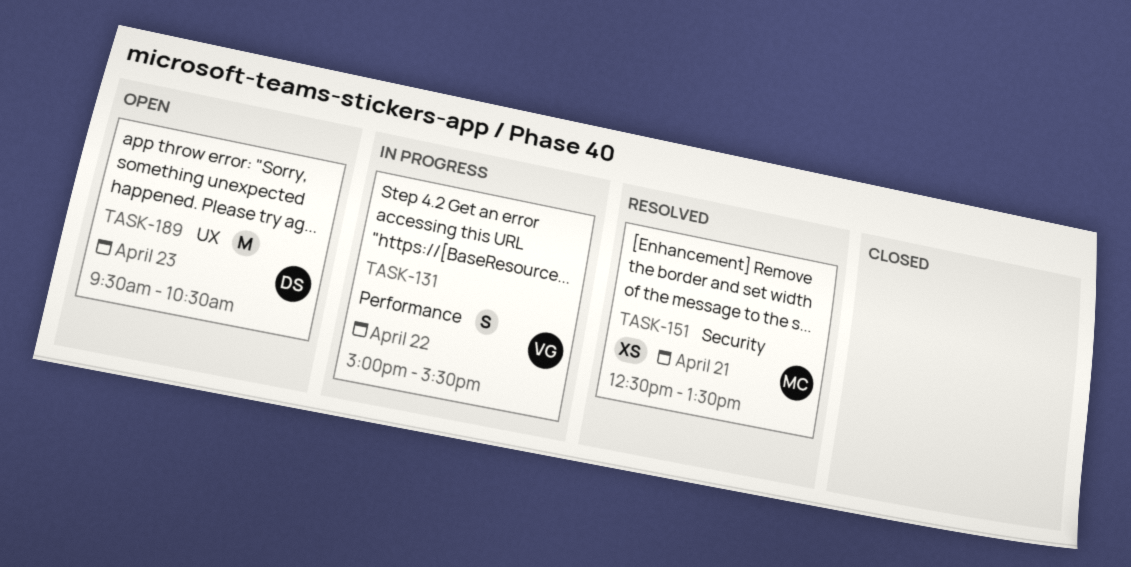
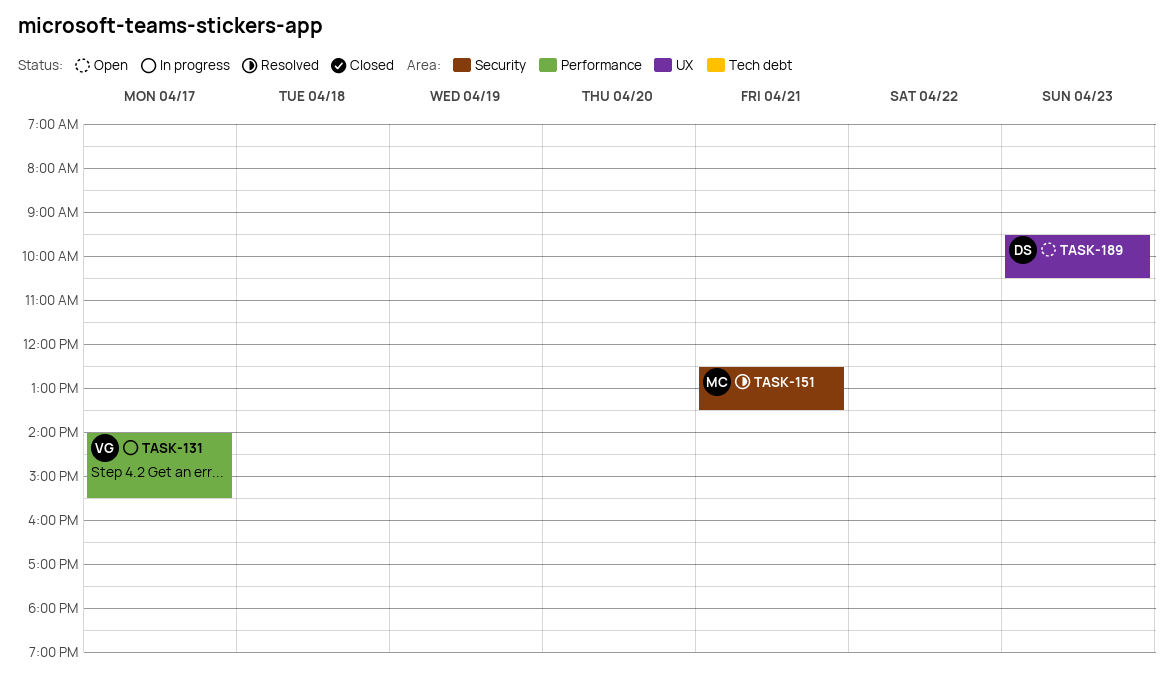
TASK-131, day: Apr 22 -> Apr 17
TASK-131, begins: 15:00 -> 14:00

